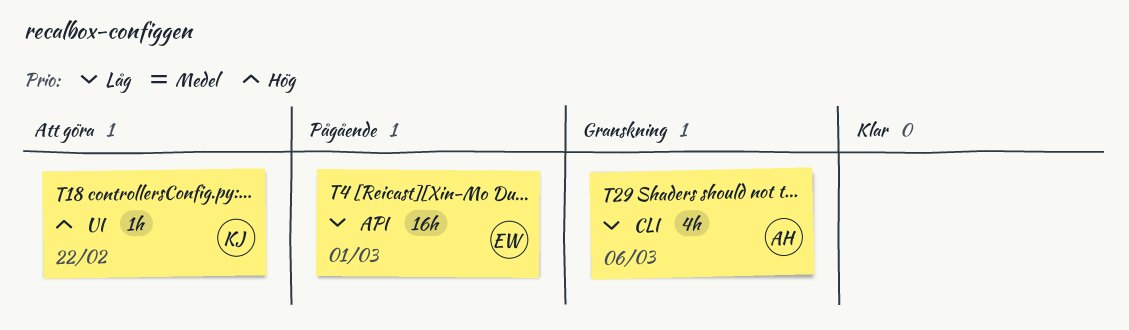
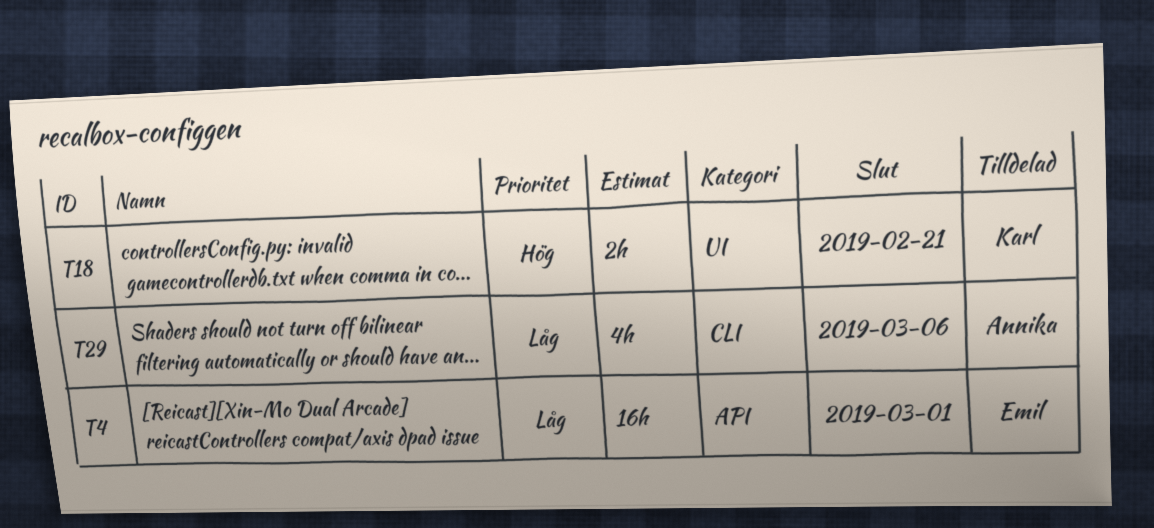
T18, estimate: 1h -> 2h
T18, due: Feb 22 -> Feb 21

